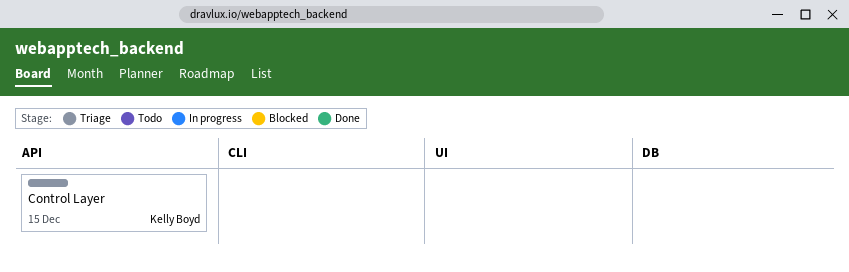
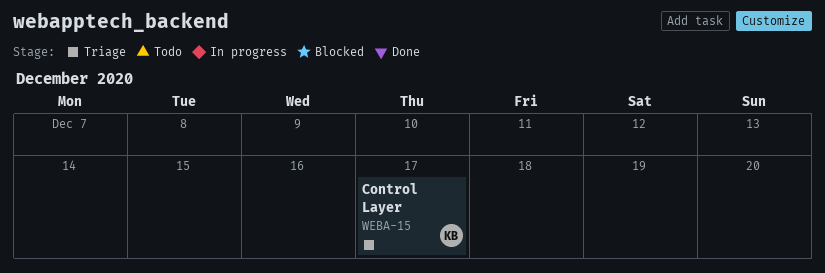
Control Layer, due: Dec 15 -> Dec 17

